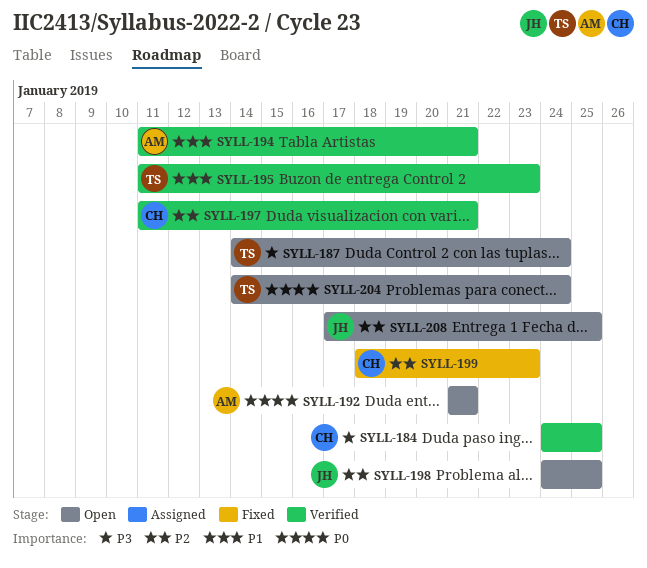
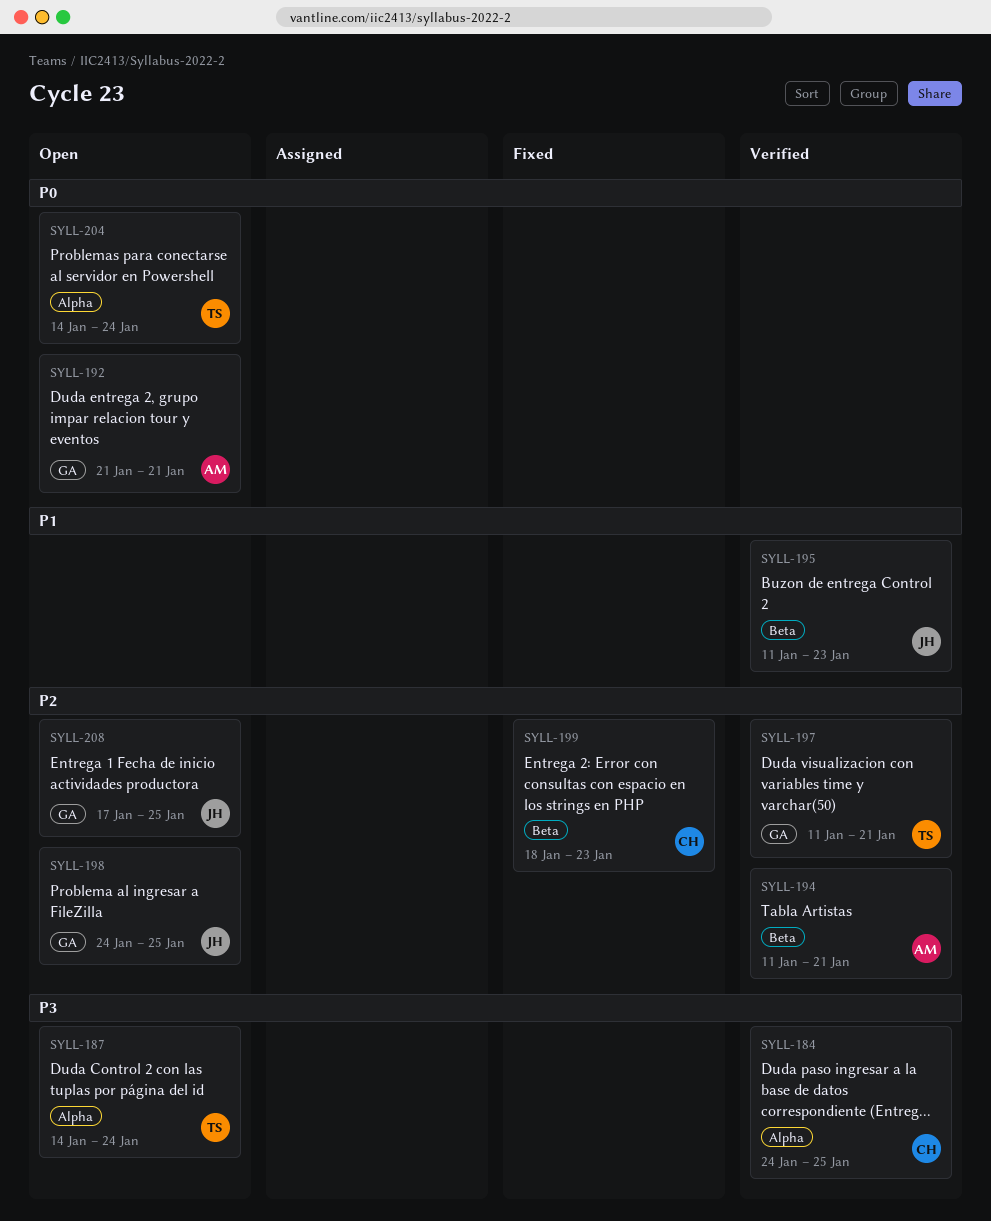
SYLL-194, priority: P1 -> P2
SYLL-195, owner: TS -> JH
SYLL-197, owner: CH -> TS

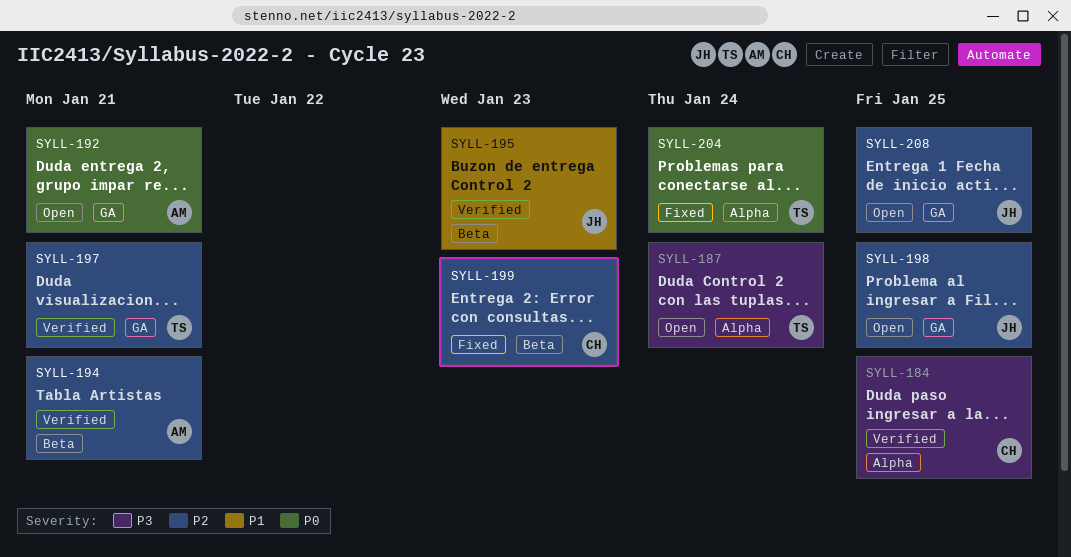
SYLL-204, status: Open -> Fixed

